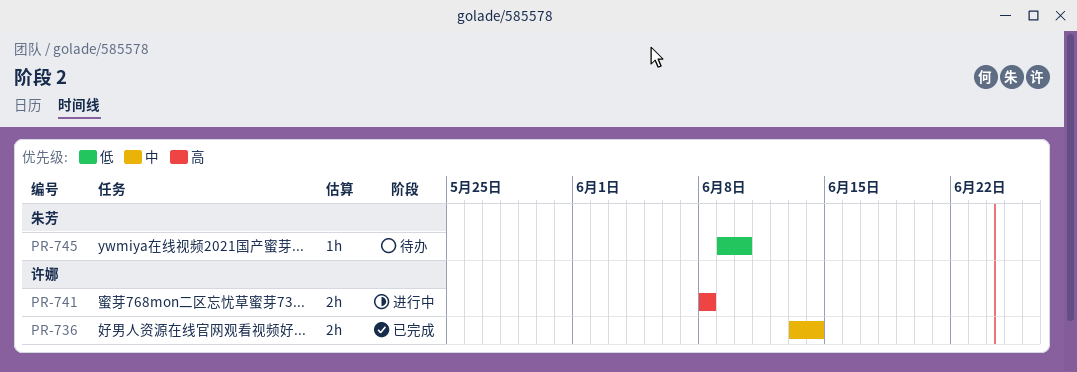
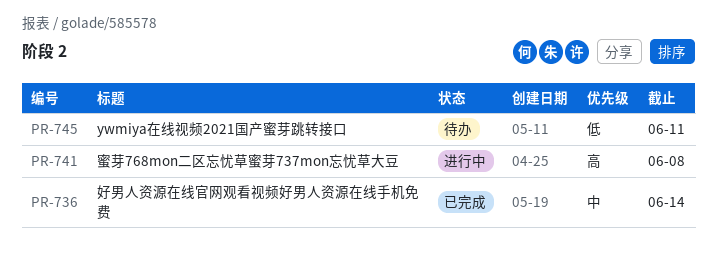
PR-745, due: Jun 10 -> Jun 11

